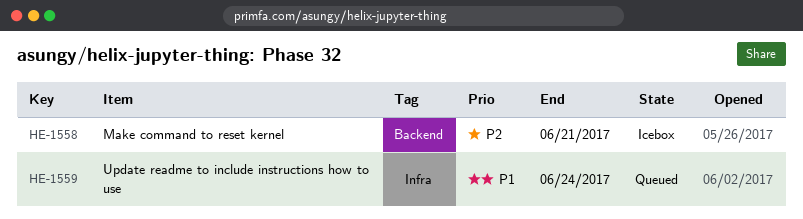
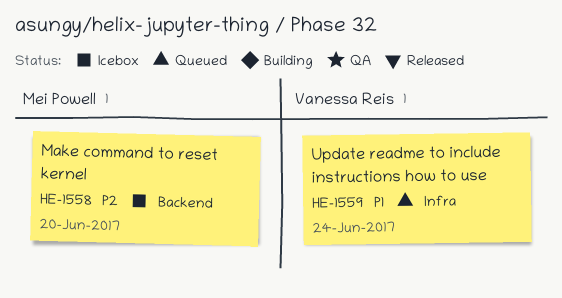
HE-1558, due: Jun 21 -> Jun 20

